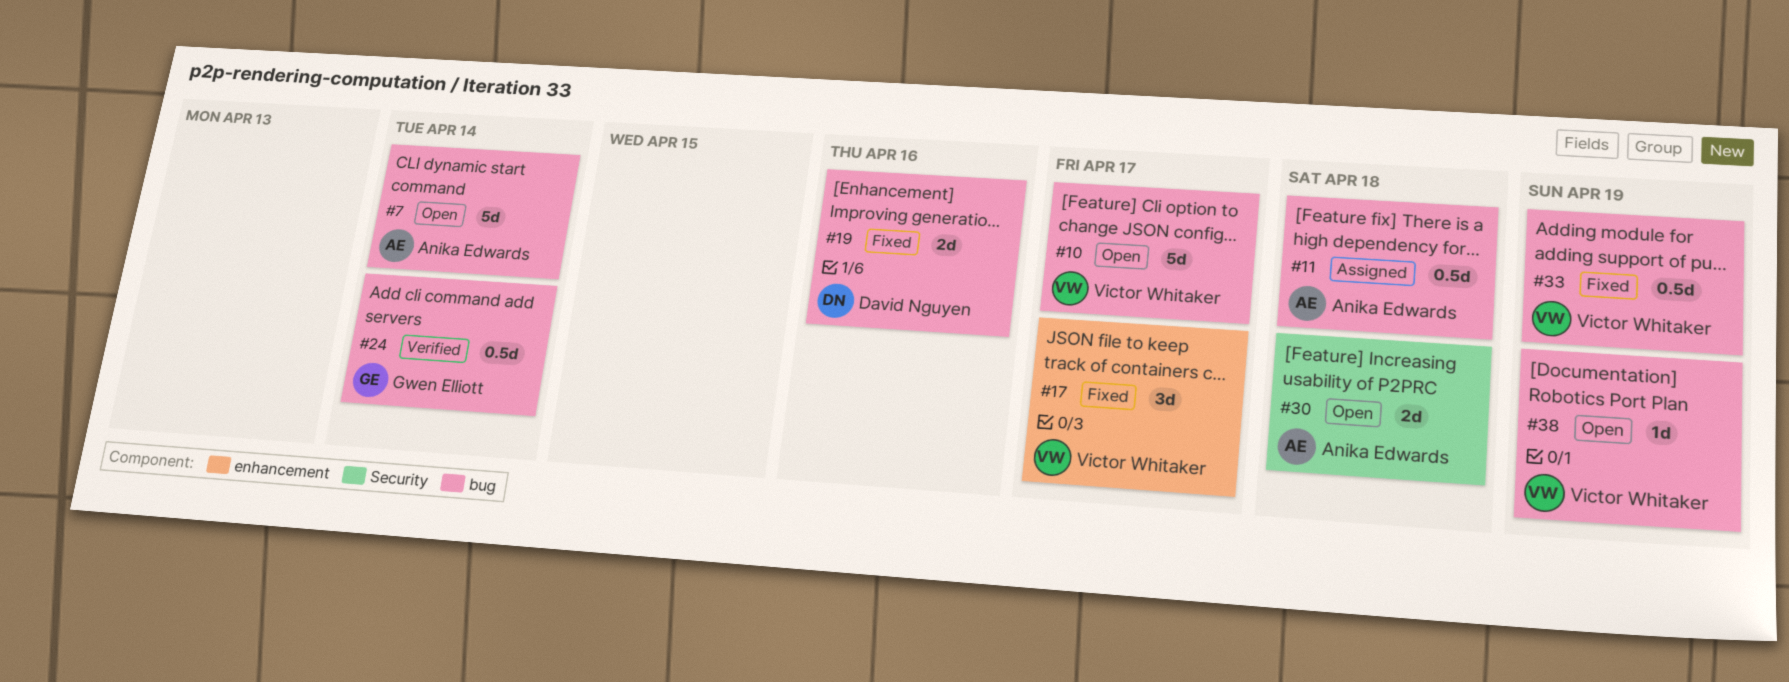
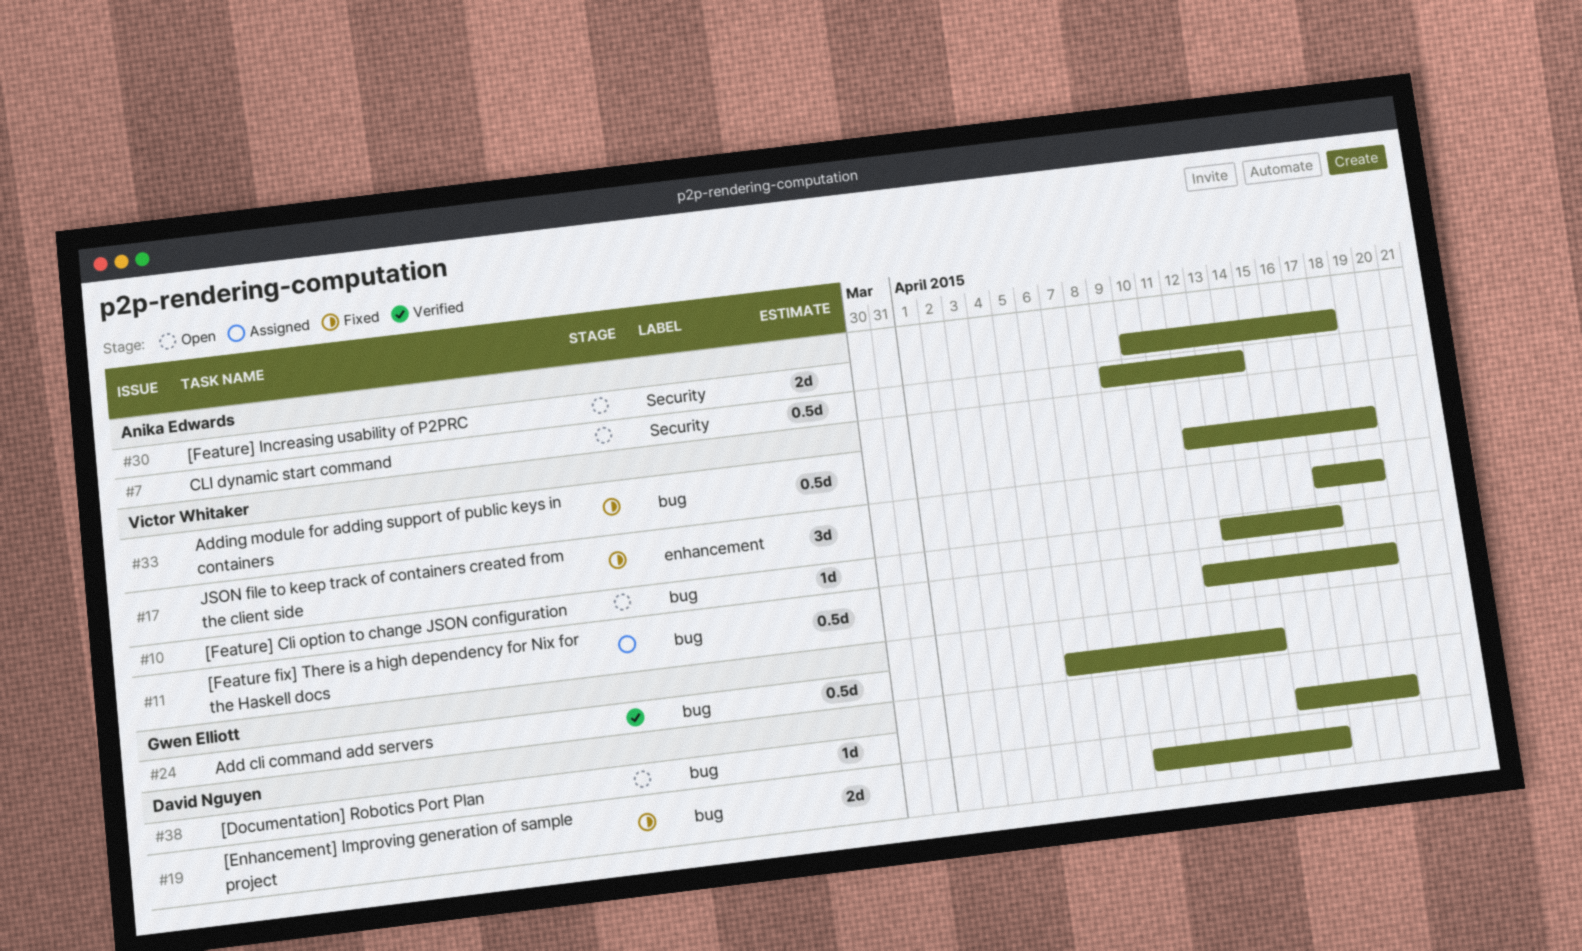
#7, label: bug -> Security
#7, estimate: 5d -> 0.5d
#10, estimate: 5d -> 1d
#11, owner: Anika Edwards -> Victor Whitaker
#11, due: Apr 18 -> Apr 19
#17, due: Apr 17 -> Apr 19
#38, owner: Victor Whitaker -> David Nguyen

